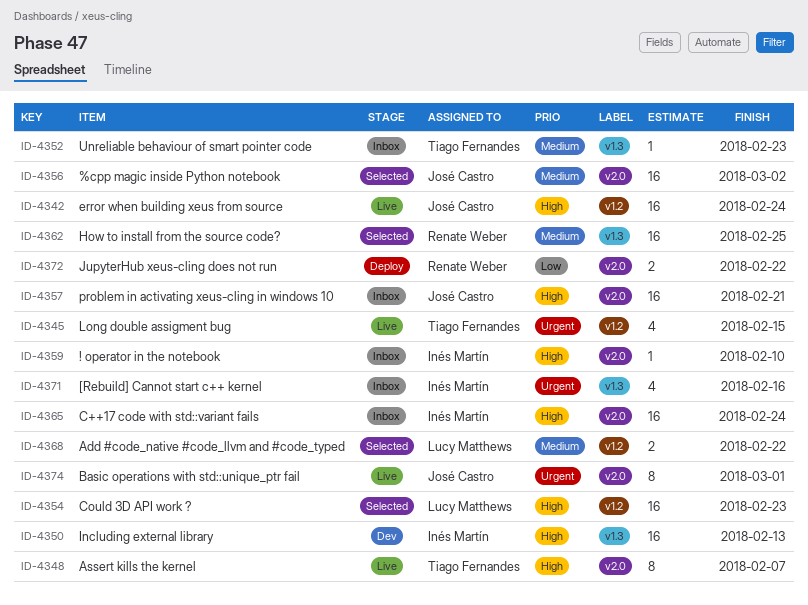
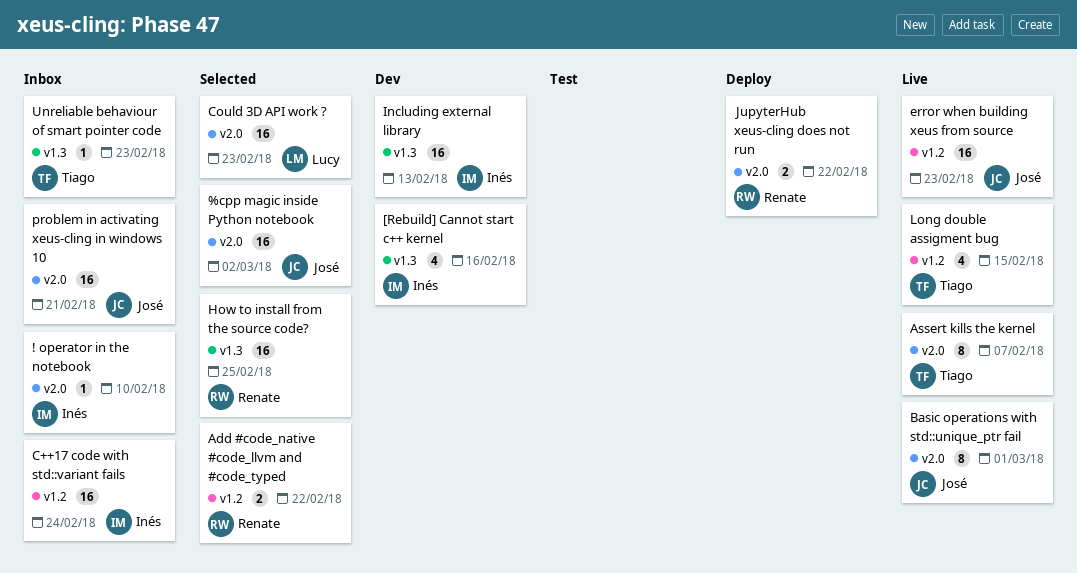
[Rebuild] Cannot start c++ kernel, status: Inbox -> Dev
Add #code_native #code_llvm and #code_typed, owner: Lucy Matthews -> Renate Weber
C++17 code with std::variant fails, label: v2.0 -> v1.2
Could 3D API work ?, label: v1.2 -> v2.0
error when building xeus from source, due: Feb 24 -> Feb 23

